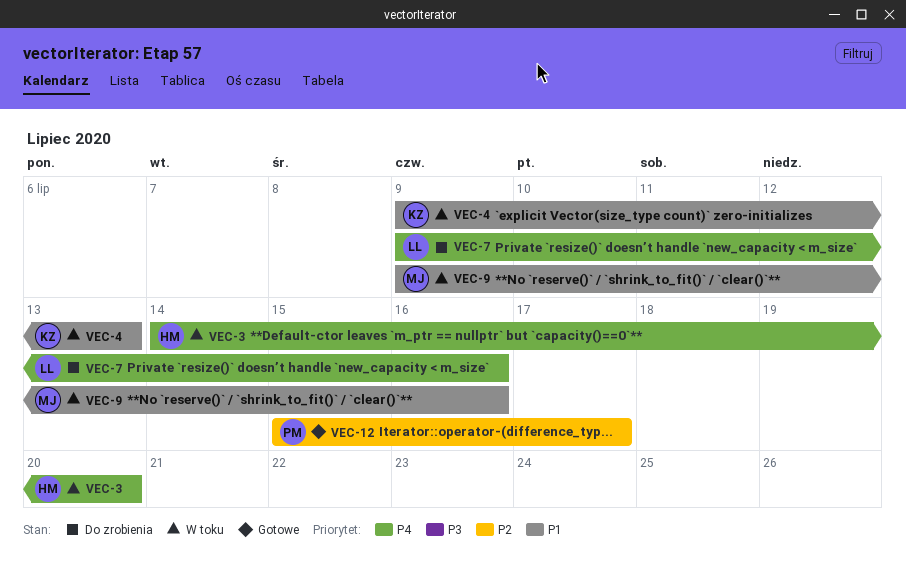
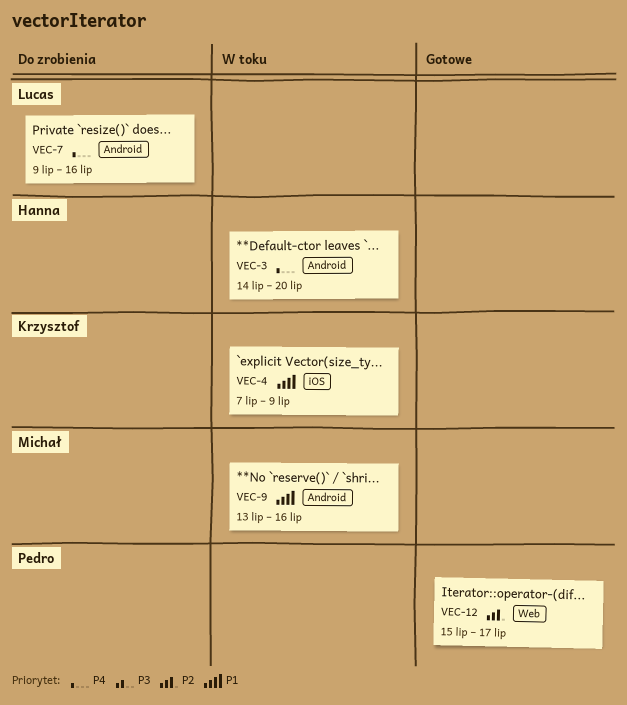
VEC-4, start: Jul 9 -> Jul 7
VEC-4, due: Jul 13 -> Jul 9
VEC-9, start: Jul 9 -> Jul 13

